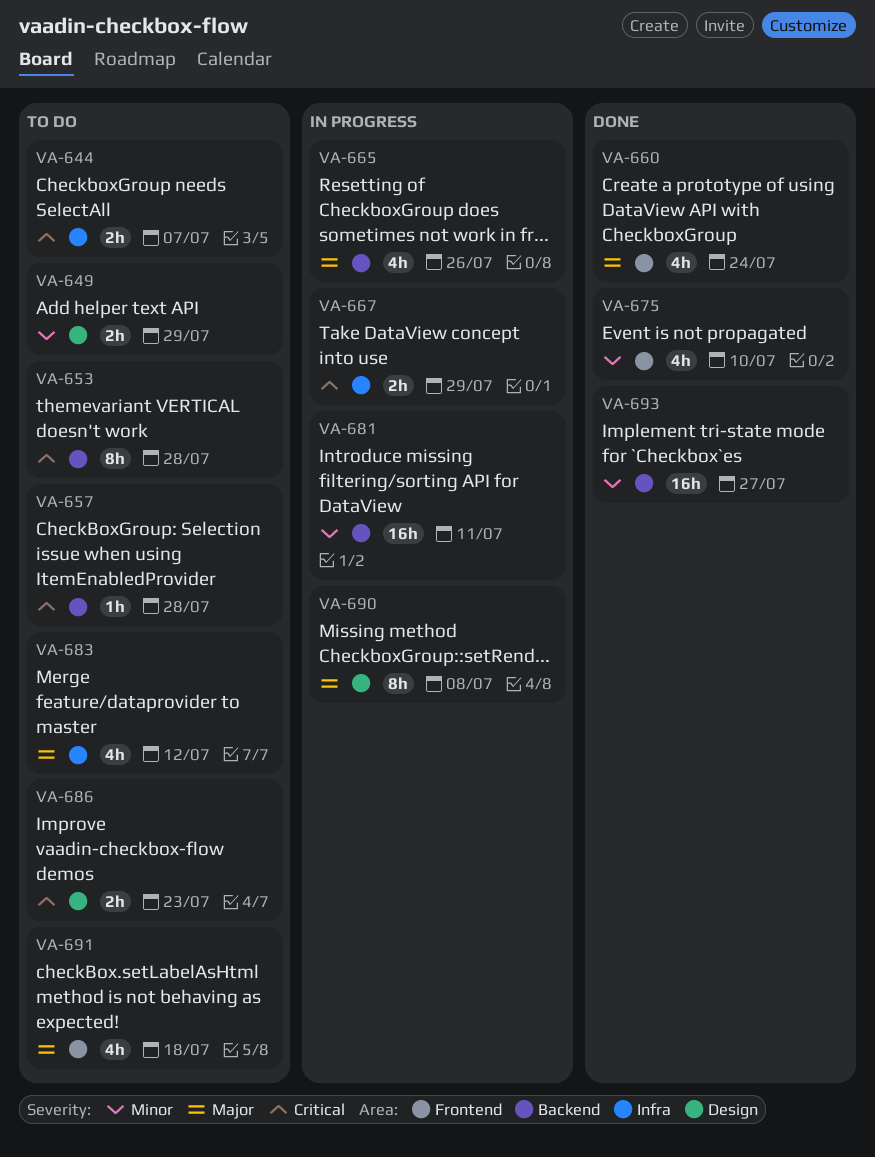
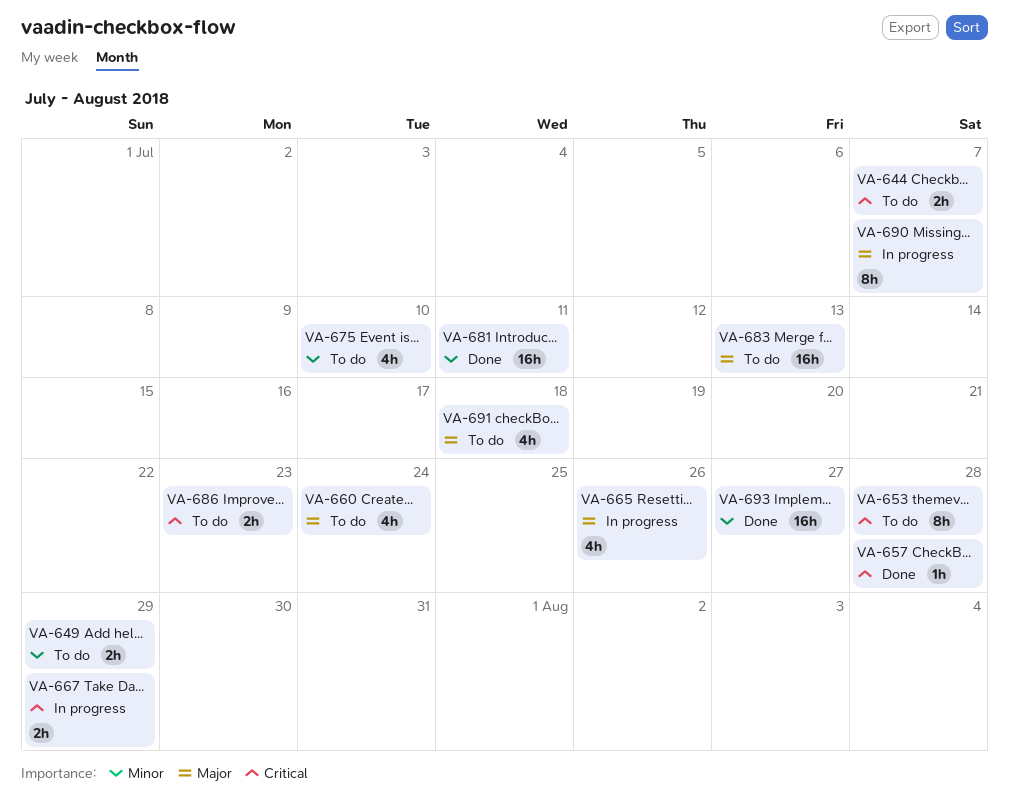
VA-657, status: To do -> Done
VA-660, status: Done -> To do
VA-675, status: Done -> To do
VA-681, status: In progress -> Done
VA-683, estimate: 4h -> 16h
VA-683, due: Jul 12 -> Jul 13
VA-690, due: Jul 8 -> Jul 7

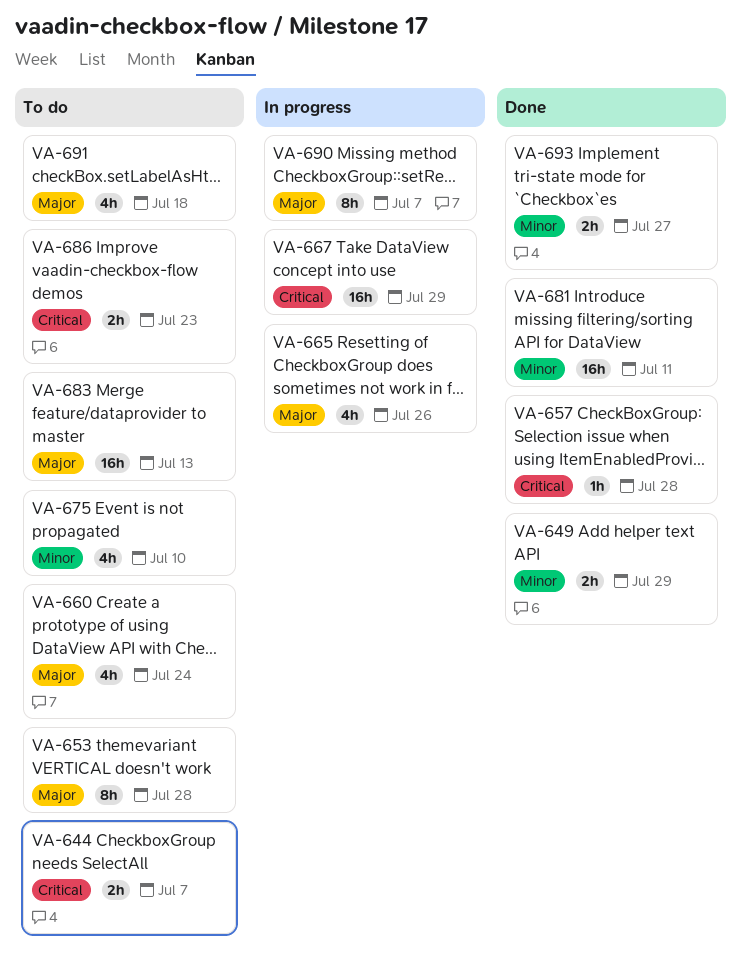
VA-649, status: To do -> Done
VA-653, priority: Critical -> Major
VA-667, estimate: 2h -> 16h
VA-693, estimate: 16h -> 2h

